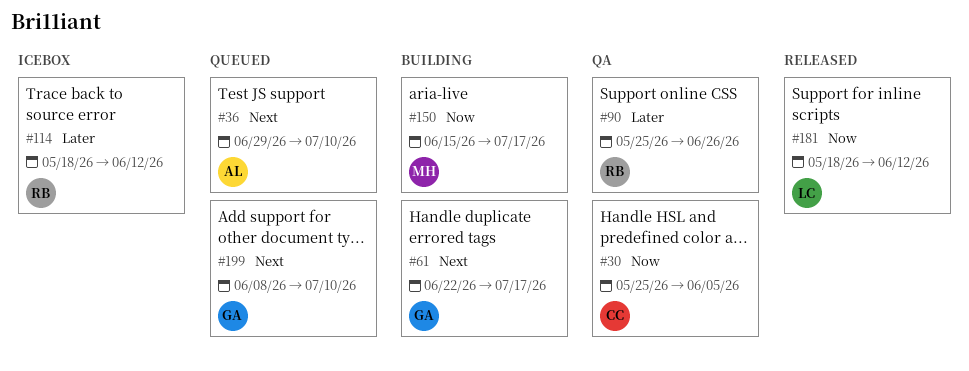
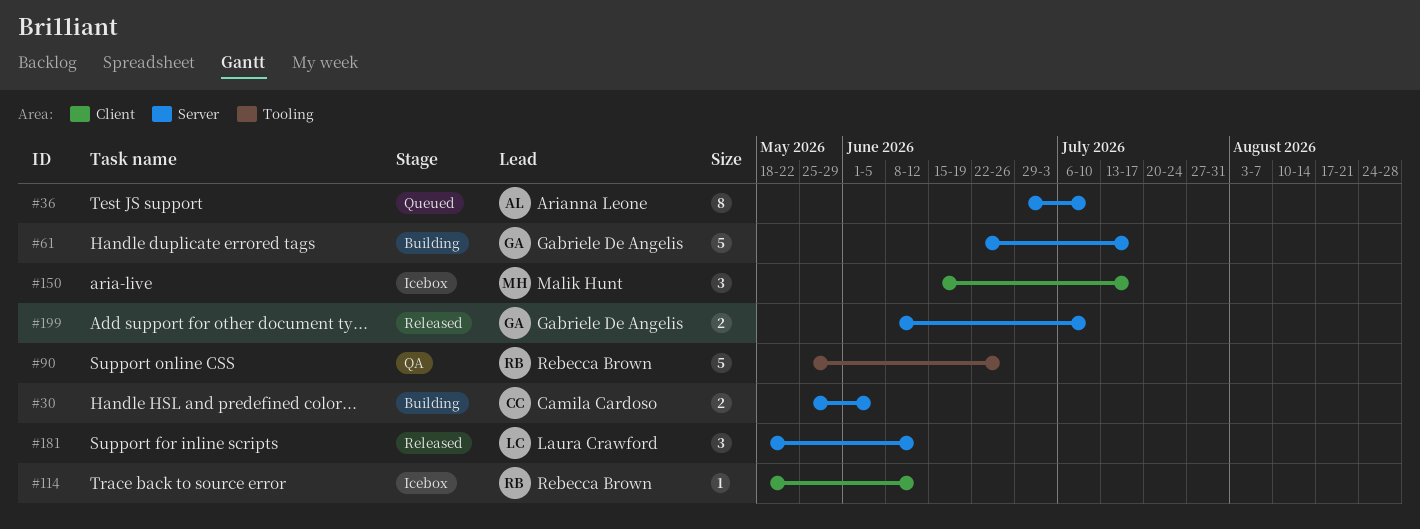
#30, status: QA -> Building
#150, status: Building -> Icebox
#199, status: Queued -> Released

